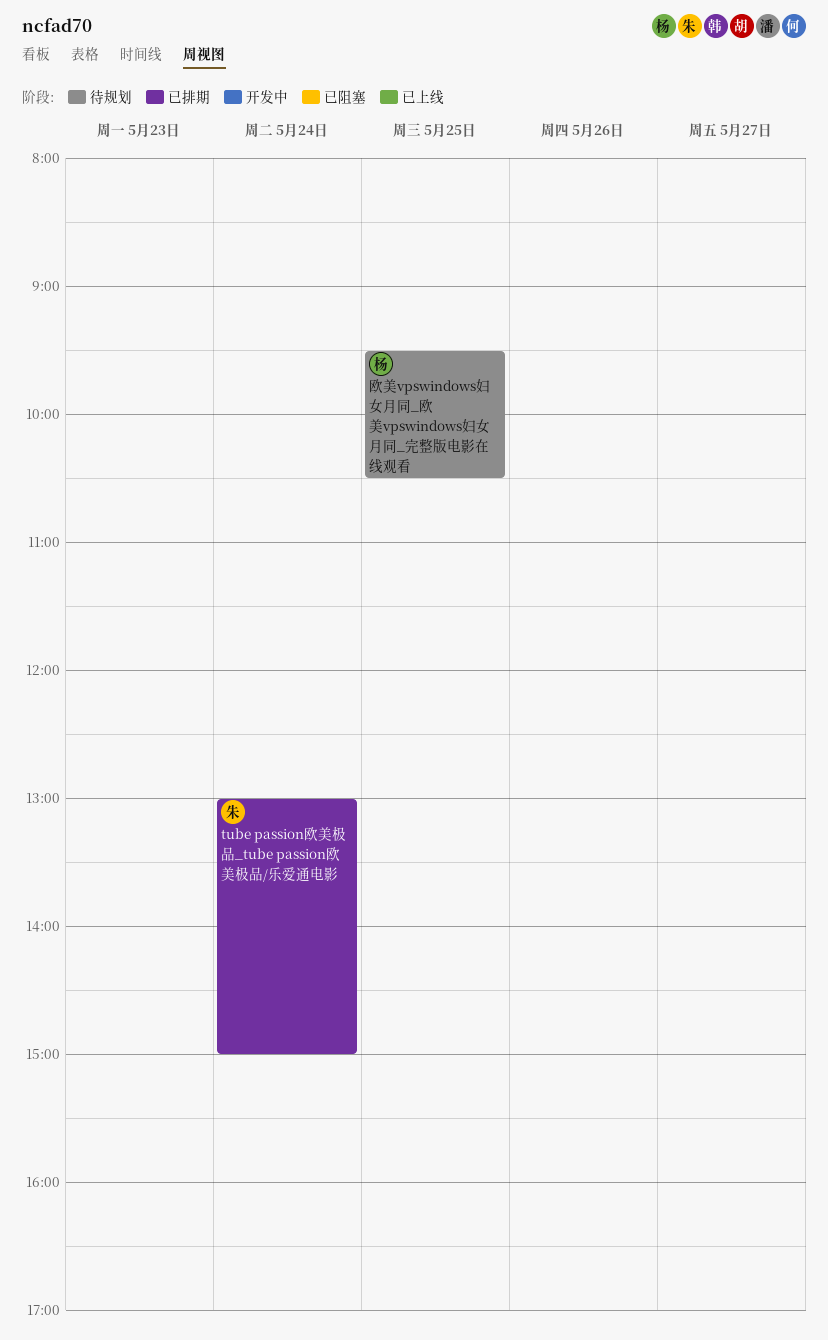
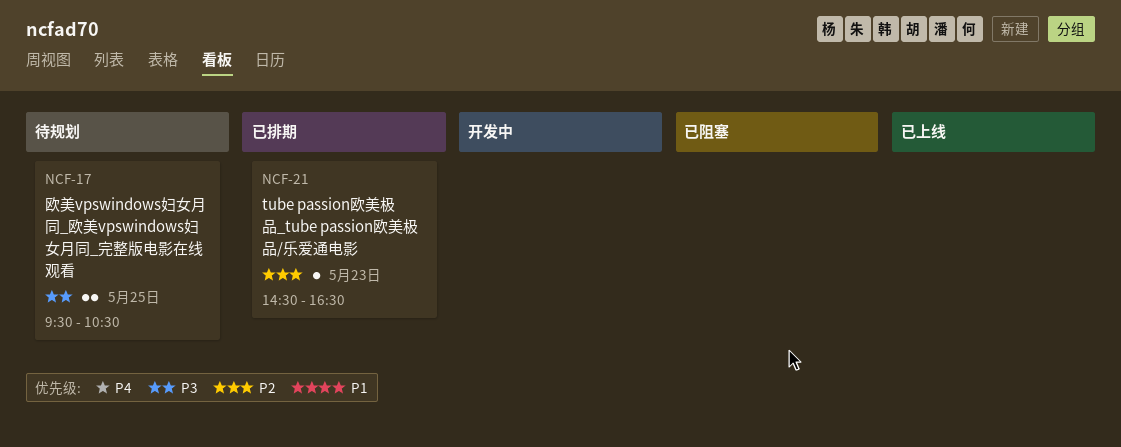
tube passion欧美极品_tube passion欧美极品/乐爱通电影, day: May 24 -> May 23
tube passion欧美极品_tube passion欧美极品/乐爱通电影, begins: 13:00 -> 14:30
tube passion欧美极品_tube passion欧美极品/乐爱通电影, ends: 15:00 -> 16:30

